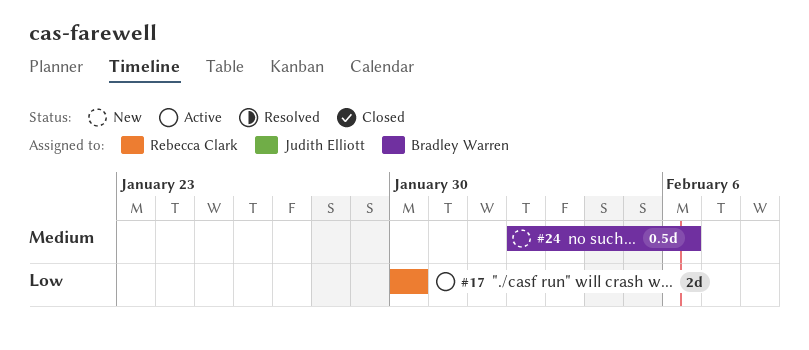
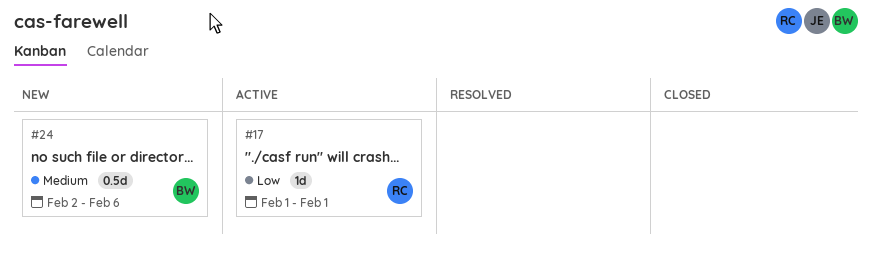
#17, estimate: 2d -> 1d
#17, start: Jan 30 -> Feb 1
#17, due: Jan 30 -> Feb 1

